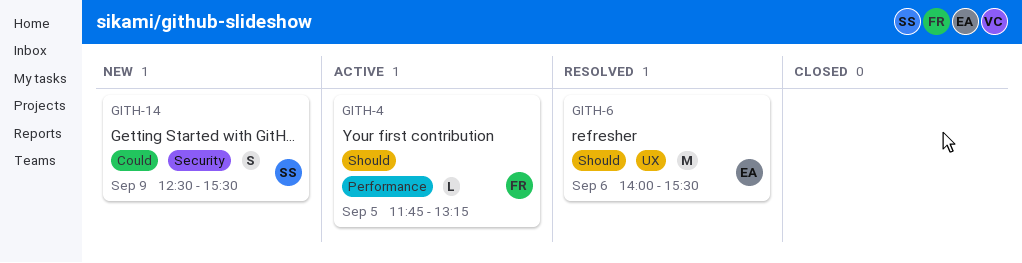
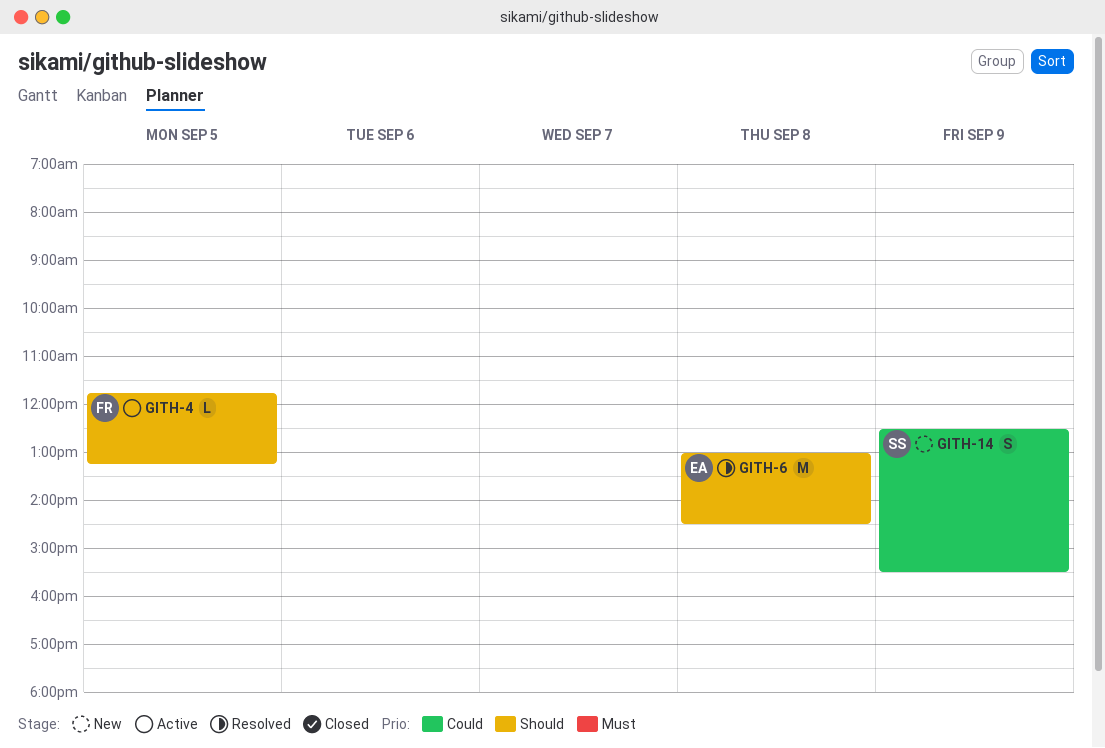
GITH-6, day: Sep 6 -> Sep 8
GITH-6, begins: 14:00 -> 13:00
GITH-6, ends: 15:30 -> 14:30

